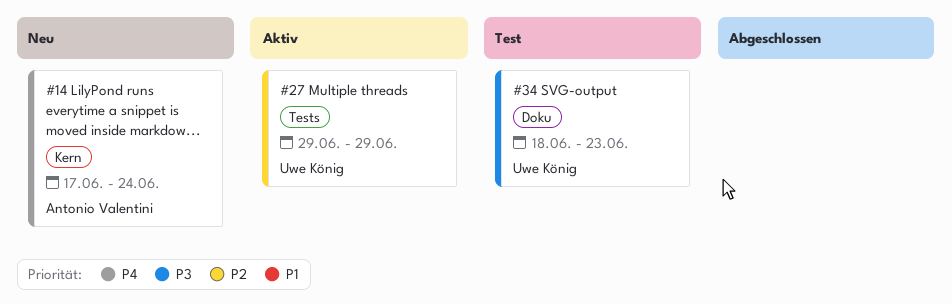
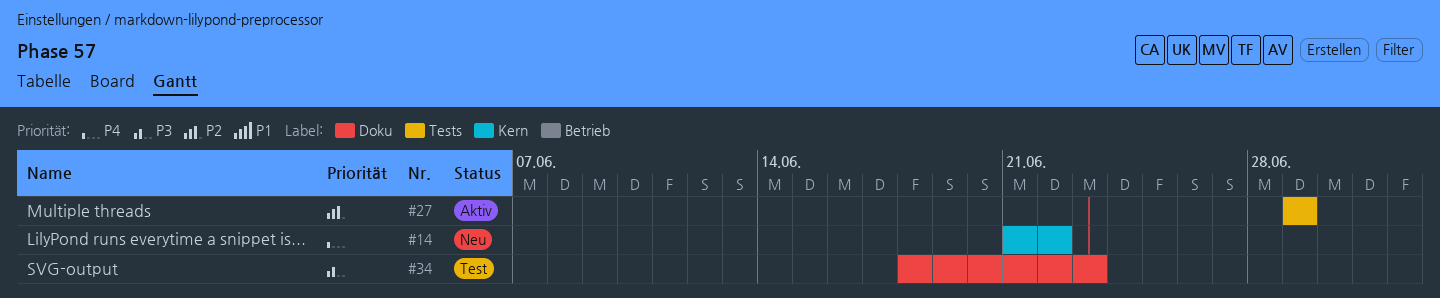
#14, start: Jun 17 -> Jun 21
#14, due: Jun 24 -> Jun 22

